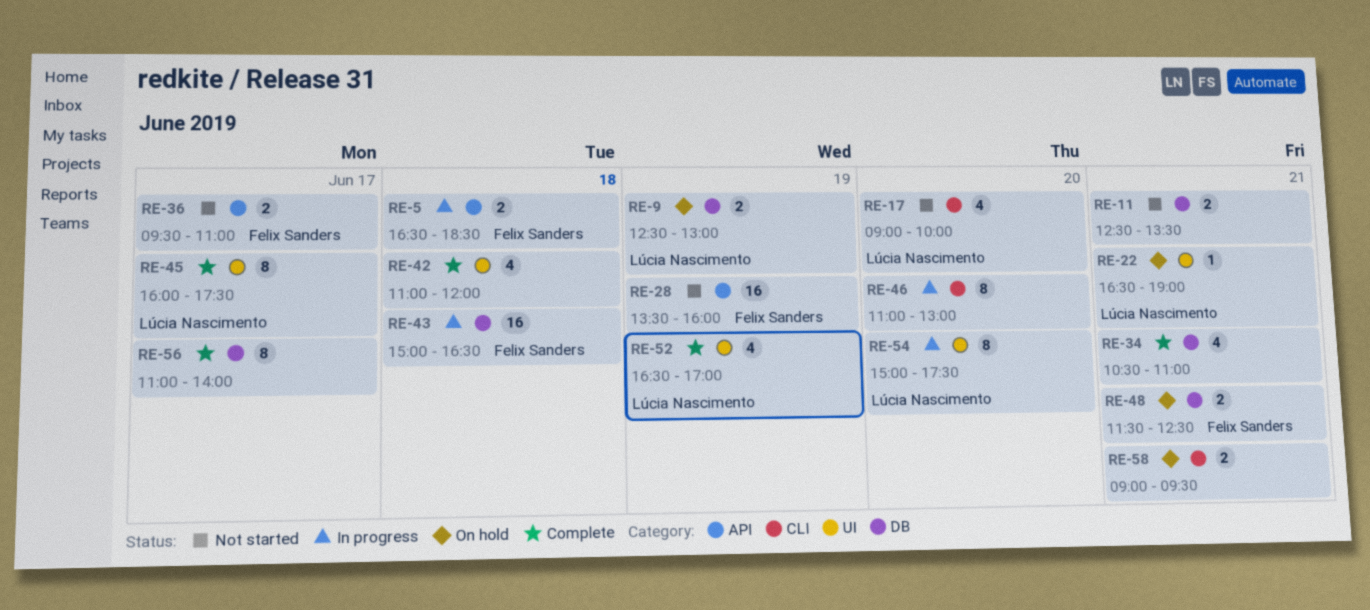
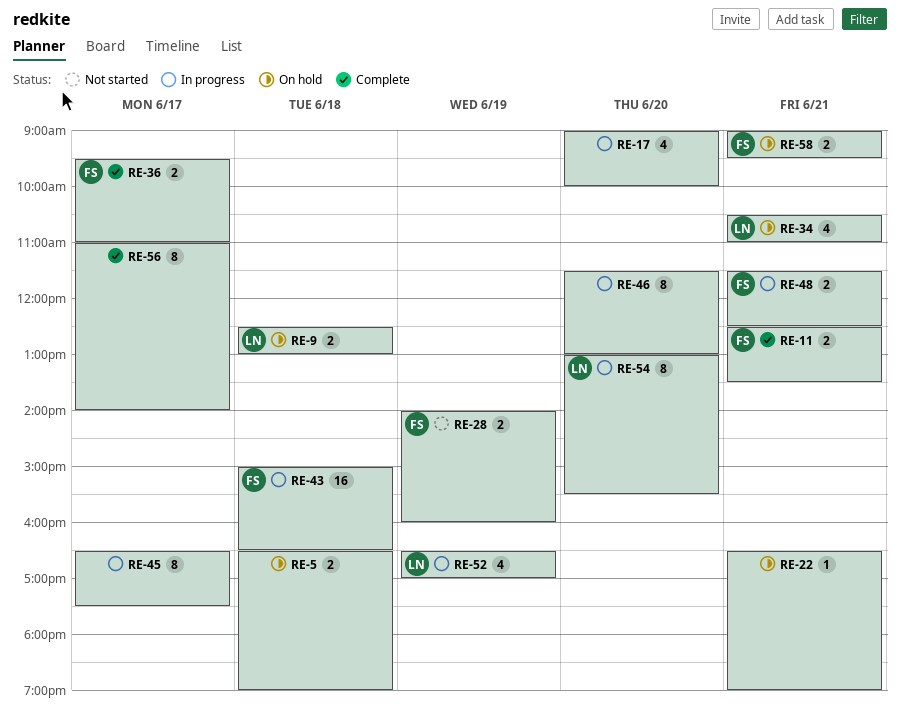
RE-5, status: In progress -> On hold
RE-5, owner: Felix Sanders -> none
RE-5, ends: 18:30 -> 19:00
RE-9, day: Jun 19 -> Jun 18
RE-11, status: Not started -> Complete
RE-11, owner: none -> Felix Sanders
RE-17, status: Not started -> In progress
RE-17, owner: Lúcia Nascimento -> none
RE-22, owner: Lúcia Nascimento -> none
RE-28, estimate: 16 -> 2
RE-28, begins: 13:30 -> 14:00
RE-34, status: Complete -> On hold
RE-34, owner: none -> Lúcia Nascimento
RE-36, status: Not started -> Complete
RE-42: present -> none
RE-45, status: Complete -> In progress
RE-45, owner: Lúcia Nascimento -> none
RE-45, begins: 16:00 -> 16:30
RE-46, begins: 11:00 -> 11:30
RE-48, status: On hold -> In progress
RE-52, status: Complete -> In progress
RE-54, begins: 15:00 -> 13:00
RE-54, ends: 17:30 -> 15:30
RE-58, owner: none -> Felix Sanders

